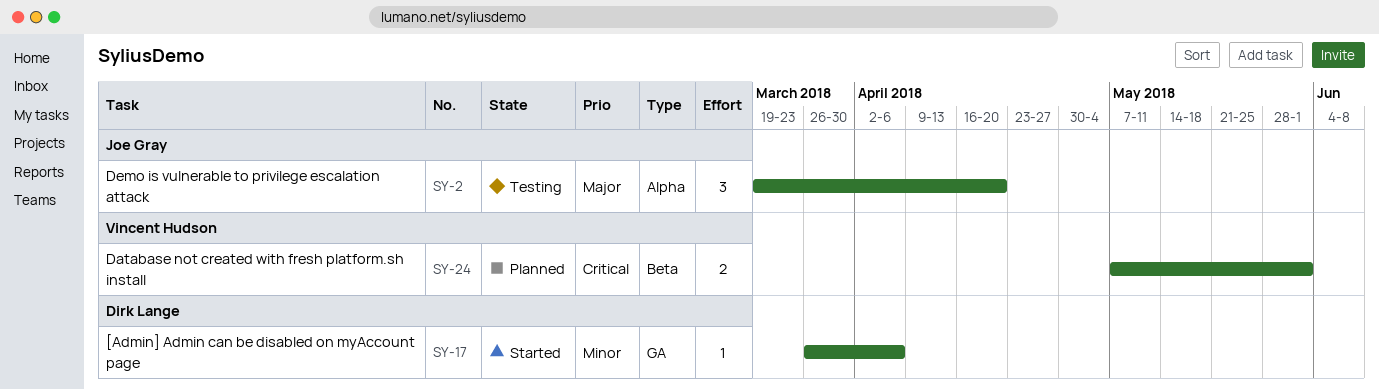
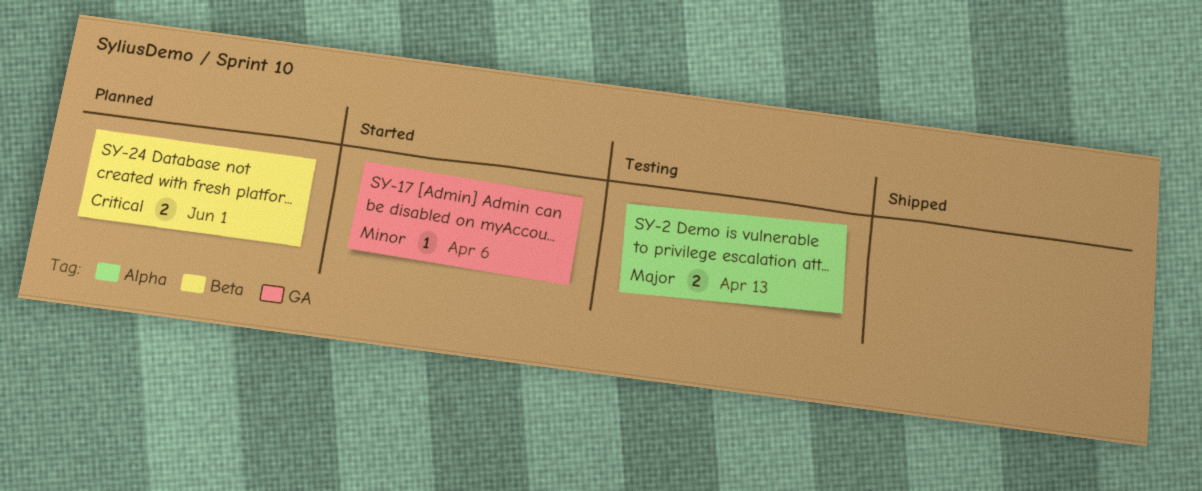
SY-2, estimate: 3 -> 2
SY-2, due: Apr 20 -> Apr 13

